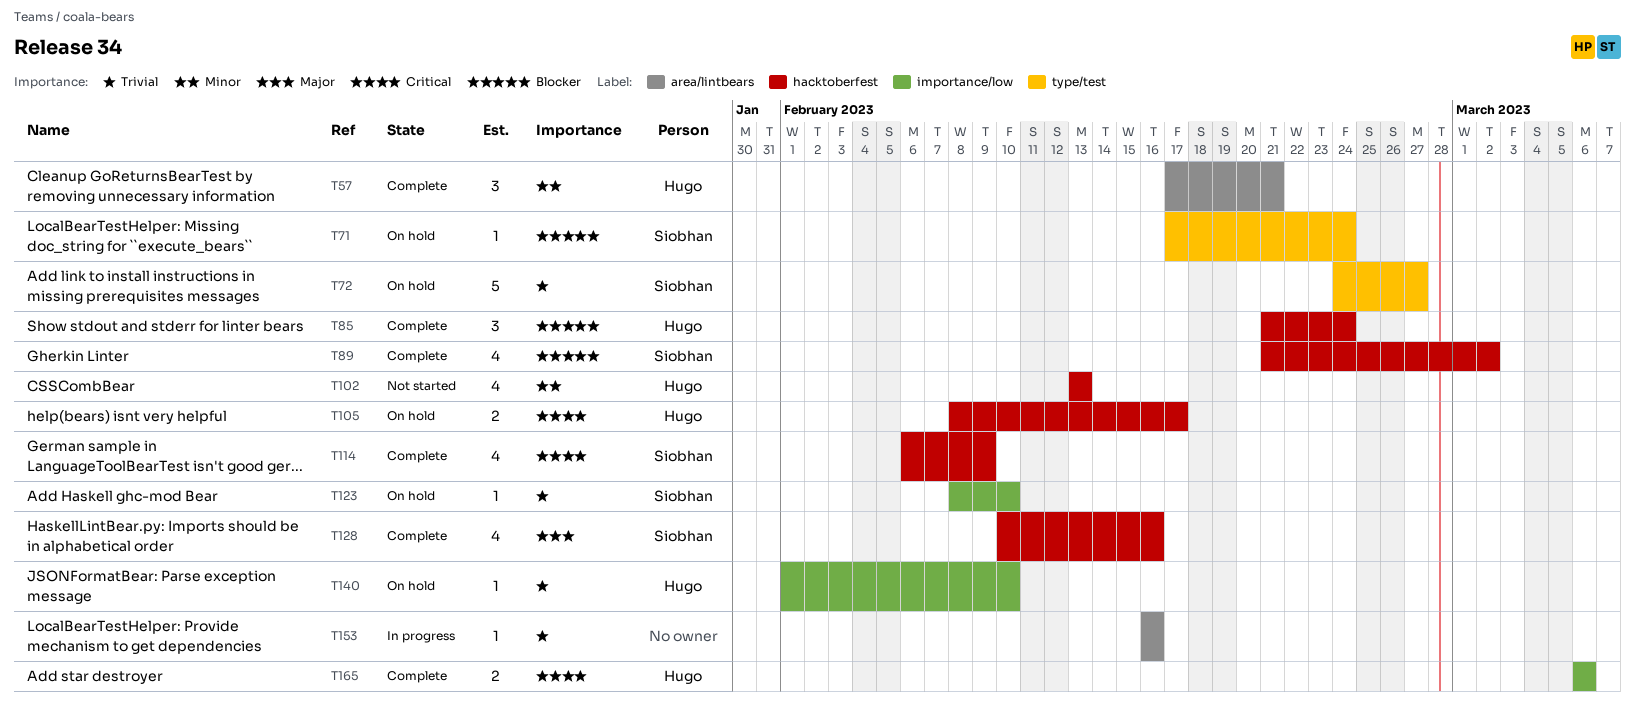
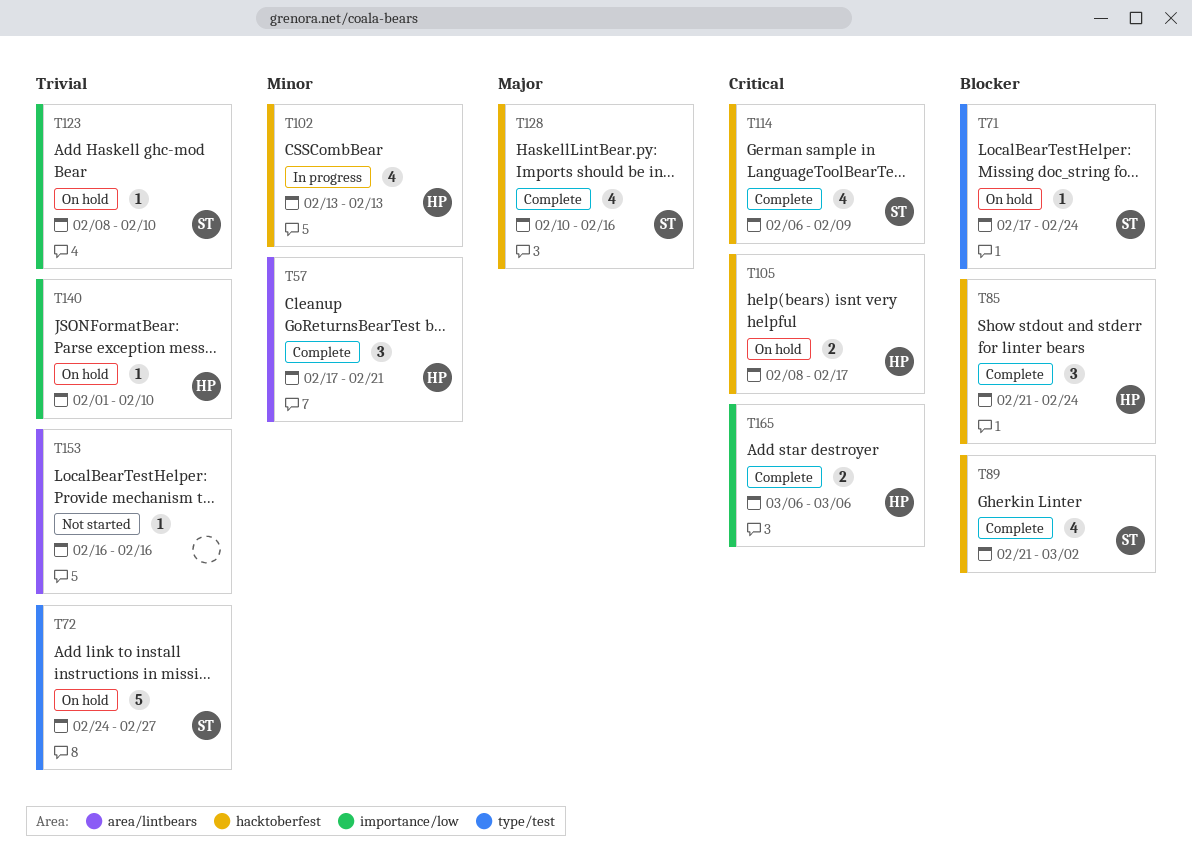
T102, status: Not started -> In progress
T153, status: In progress -> Not started

